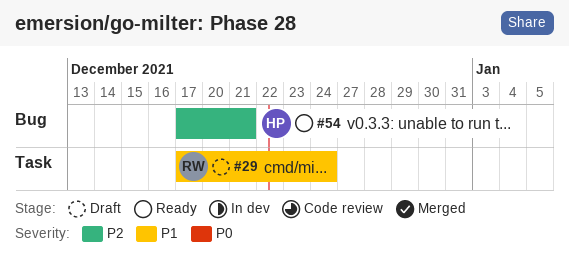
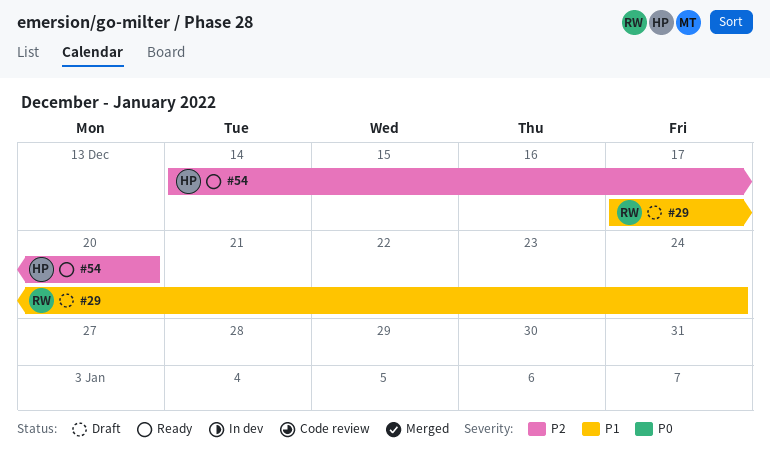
#54, start: Dec 17 -> Dec 14
#54, due: Dec 21 -> Dec 20

